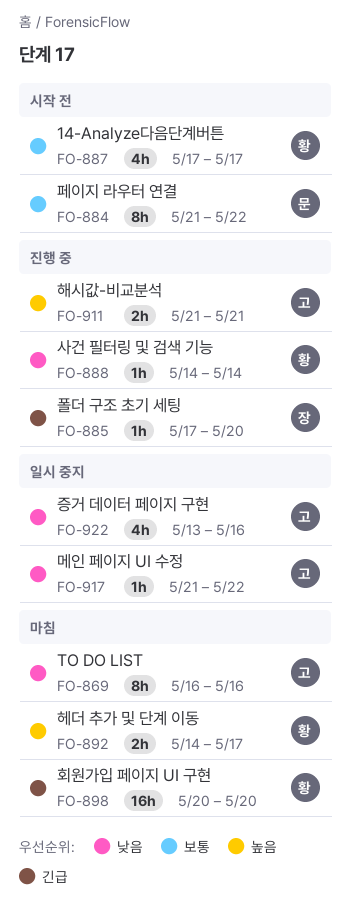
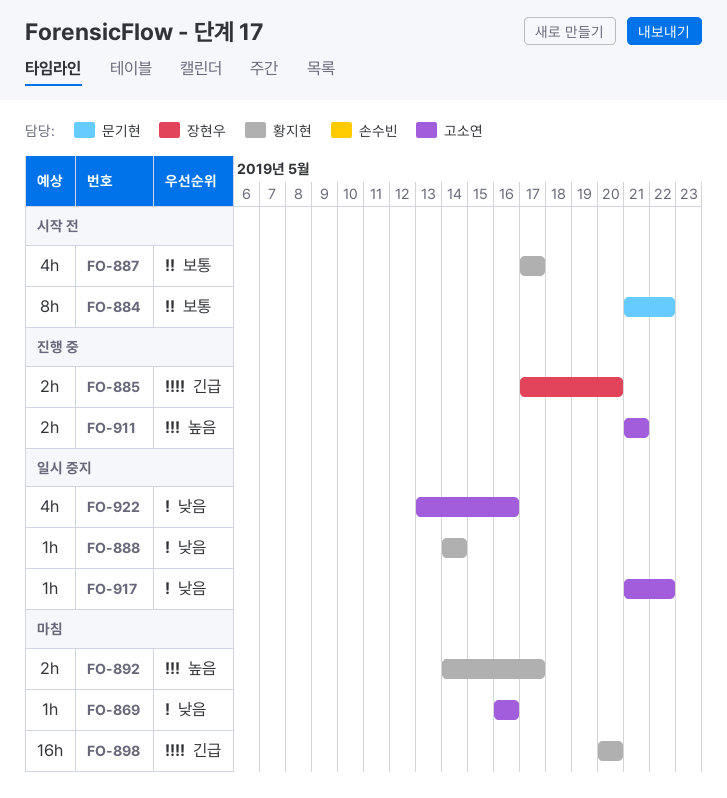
FO-869, estimate: 8h -> 1h
FO-885, estimate: 1h -> 2h
FO-888, status: 진행 중 -> 일시 중지

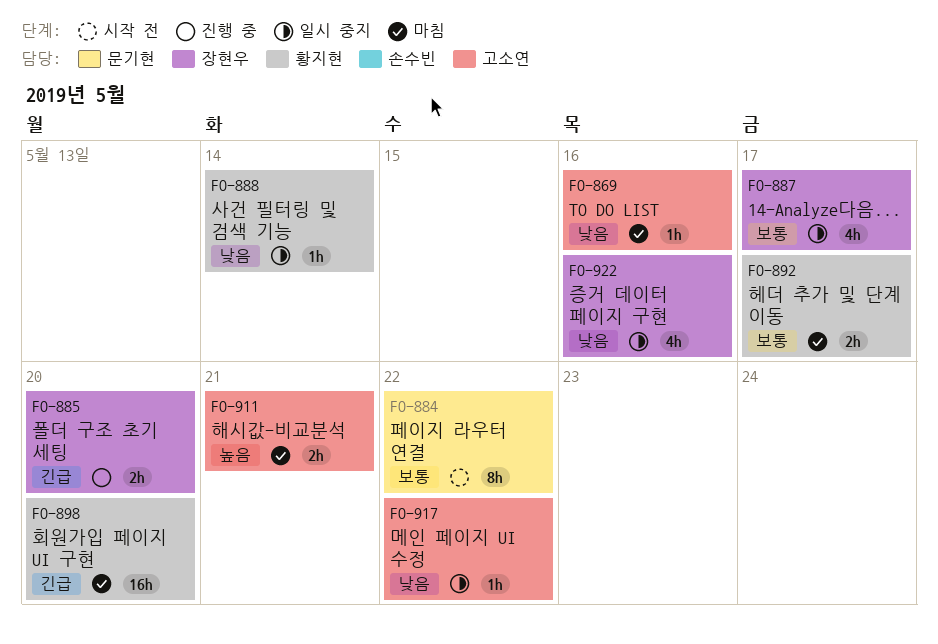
FO-887, status: 시작 전 -> 일시 중지
FO-887, owner: 황지현 -> 장현우
FO-892, priority: 높음 -> 보통
FO-911, status: 진행 중 -> 마침
FO-922, owner: 고소연 -> 장현우

